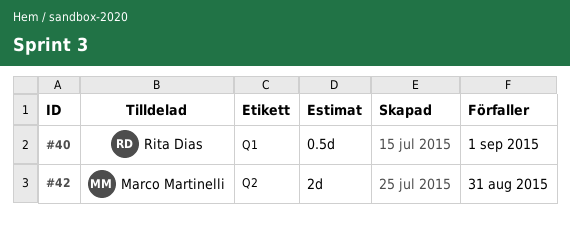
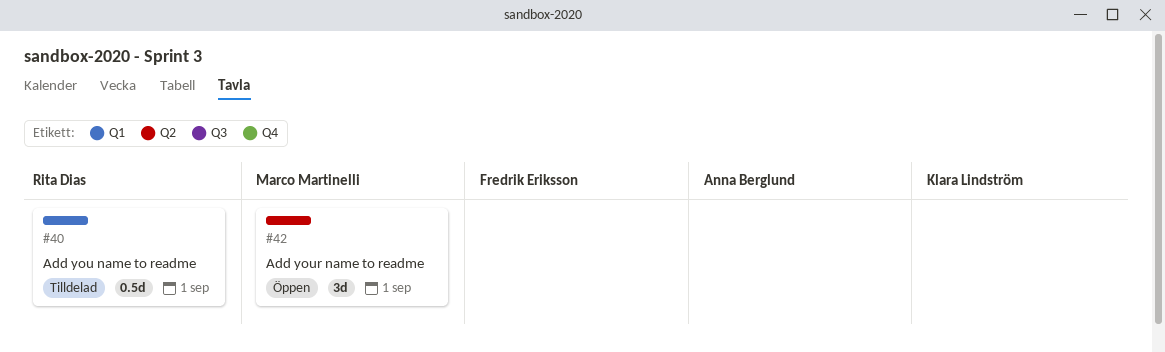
#42, estimate: 2d -> 3d
#42, due: Aug 31 -> Sep 1

